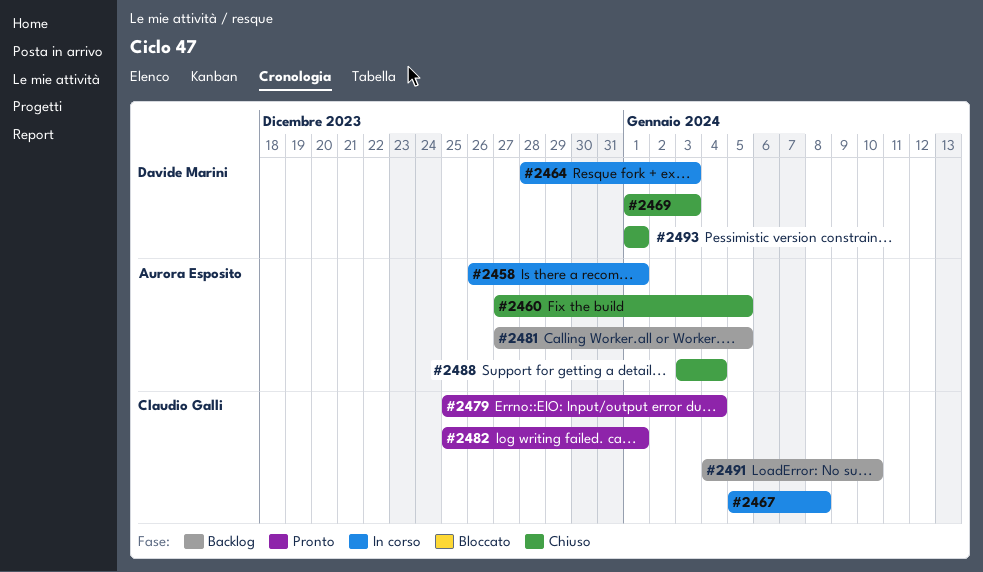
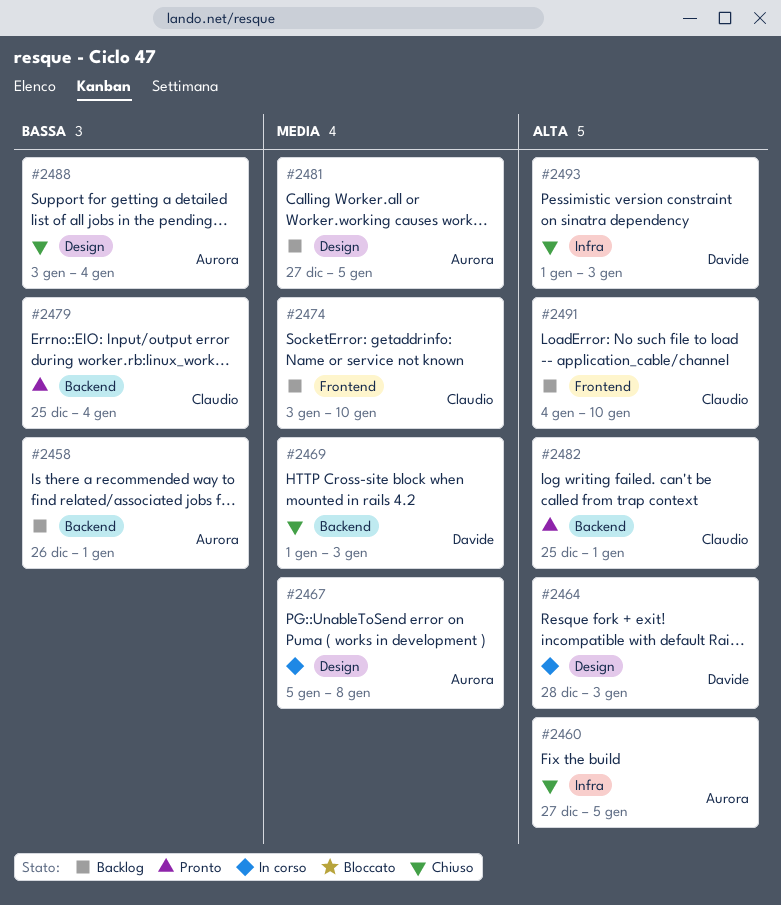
#2458, status: In corso -> Backlog
#2467, owner: Claudio Galli -> Aurora Esposito
#2474: none -> present
#2493, due: Jan 1 -> Jan 3

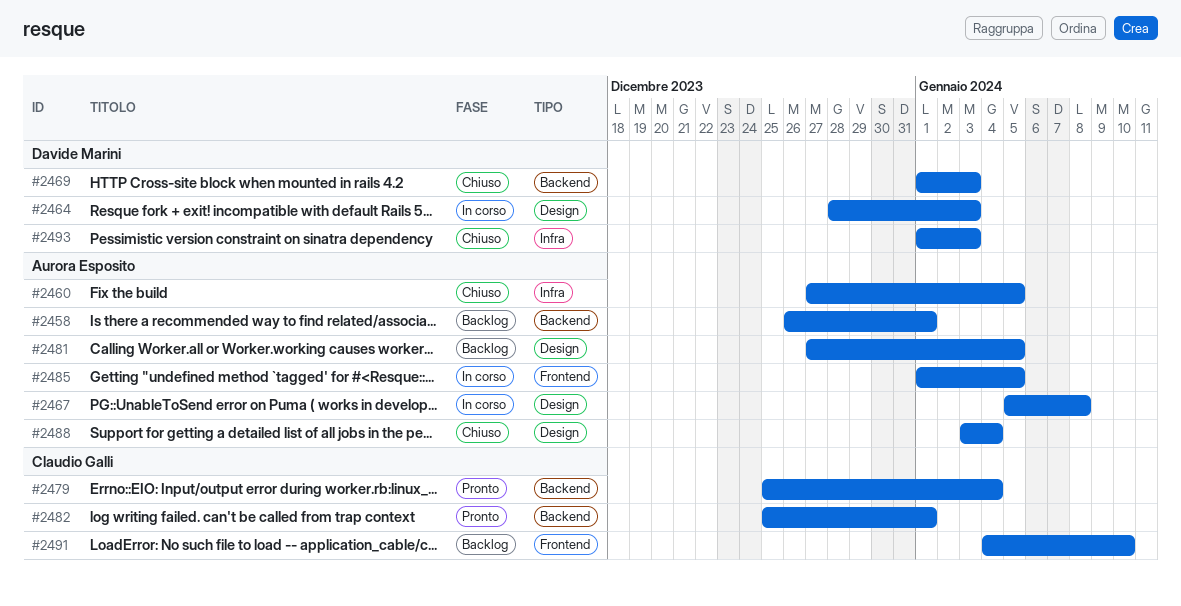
#2474: present -> none
#2485: none -> present

